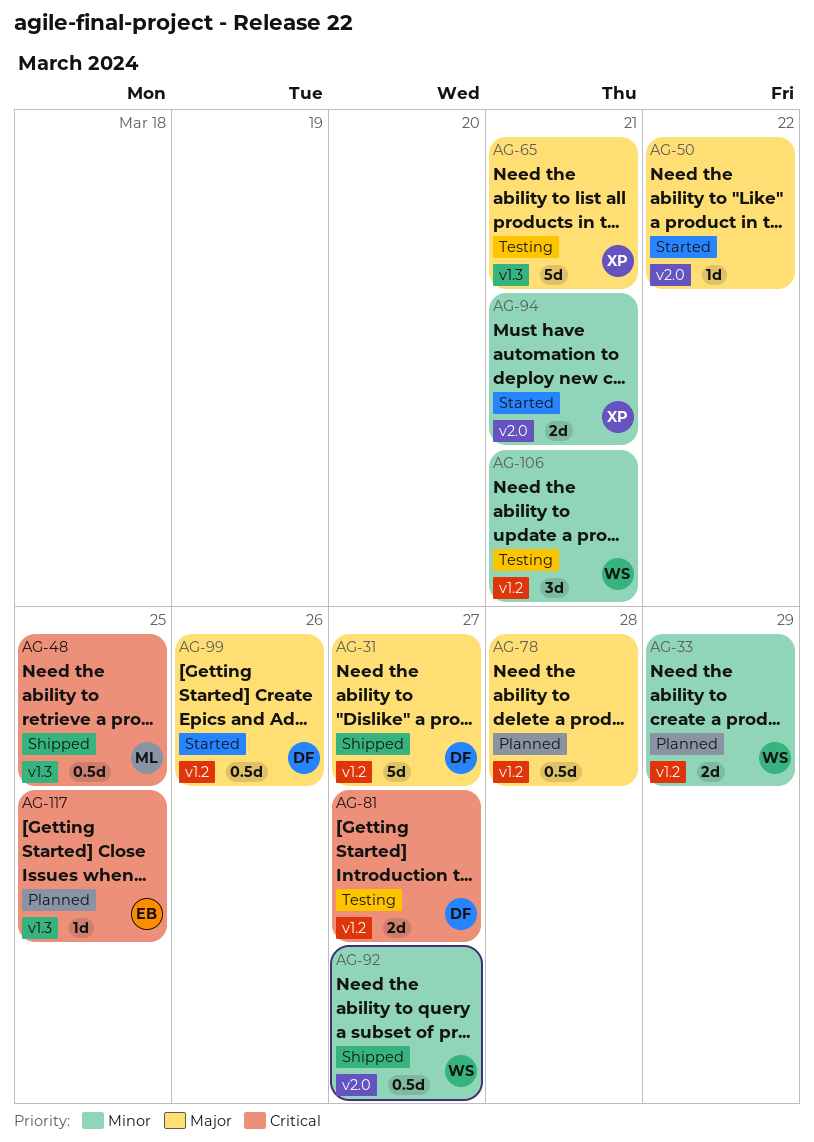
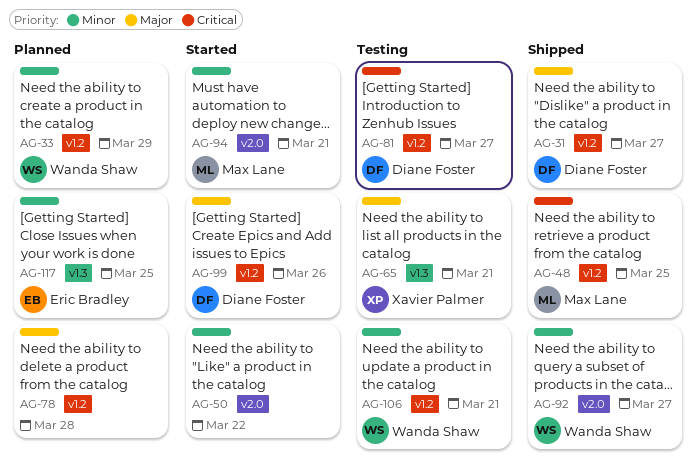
AG-48, label: v1.3 -> v1.2
AG-50, priority: Major -> Minor
AG-94, owner: Xavier Palmer -> Max Lane
AG-117, priority: Critical -> Minor

